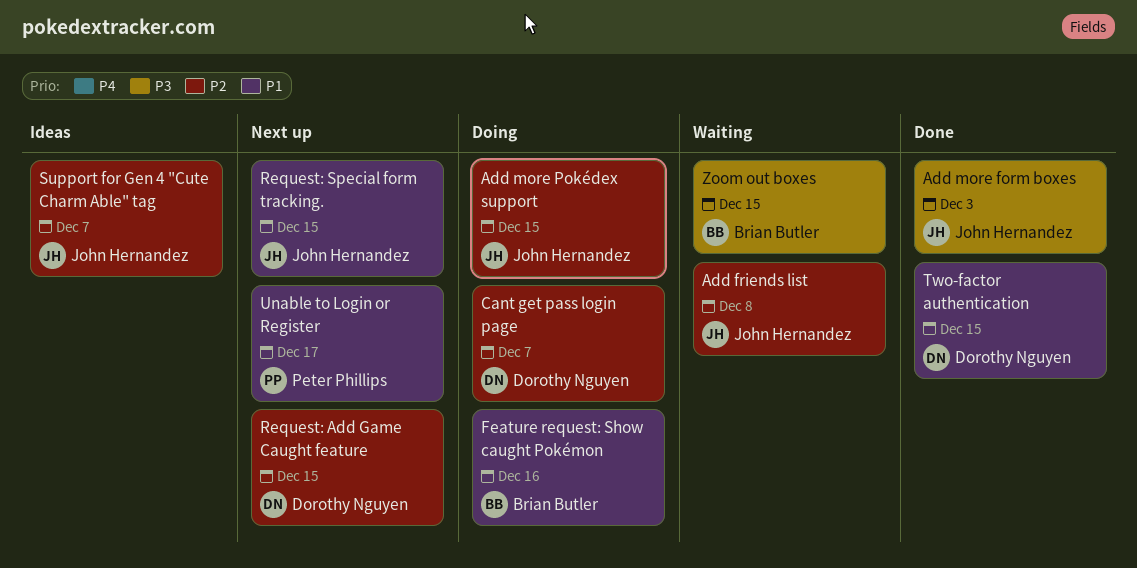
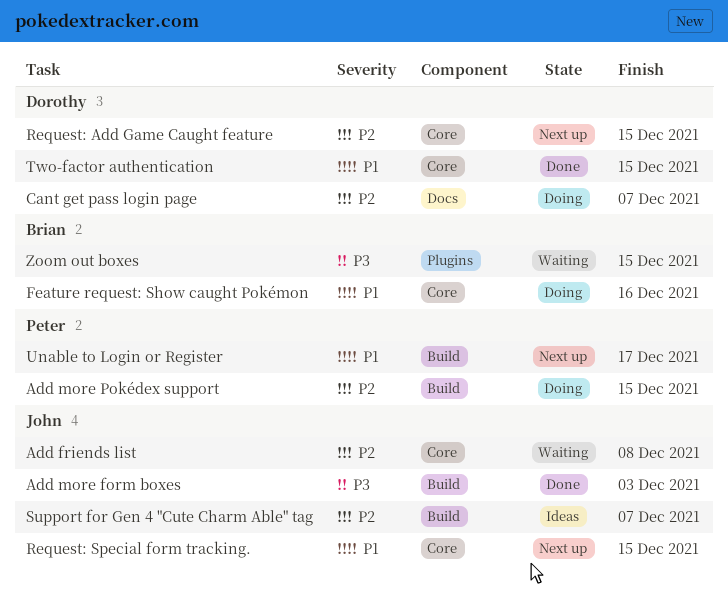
Add more Pokédex support, owner: John Hernandez -> Peter Phillips

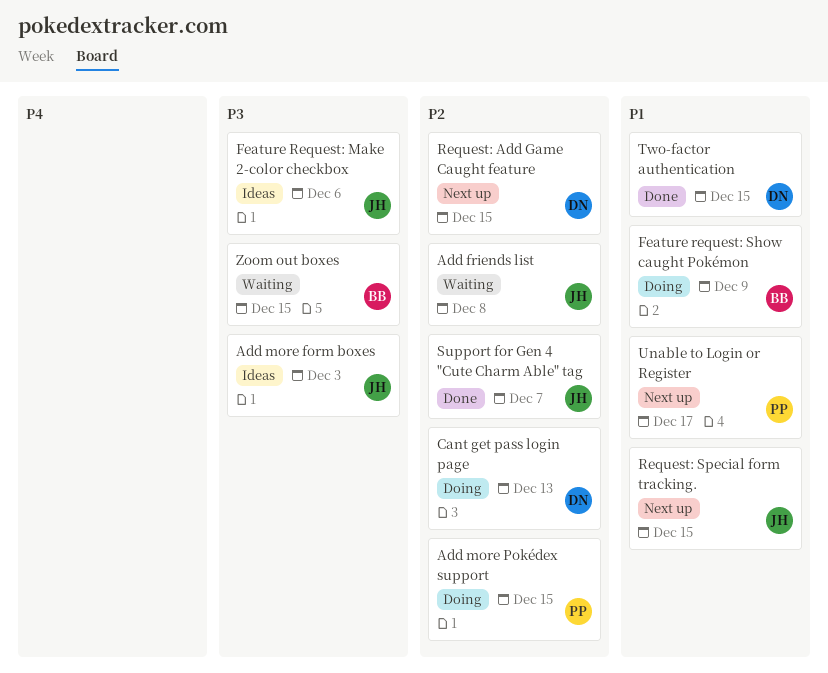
Add more form boxes, status: Done -> Ideas
Cant get pass login page, due: Dec 7 -> Dec 13
Feature Request: Make 2-color checkbox: none -> present
Feature request: Show caught Pokémon, due: Dec 16 -> Dec 9
Support for Gen 4 "Cute Charm Able" tag, status: Ideas -> Done

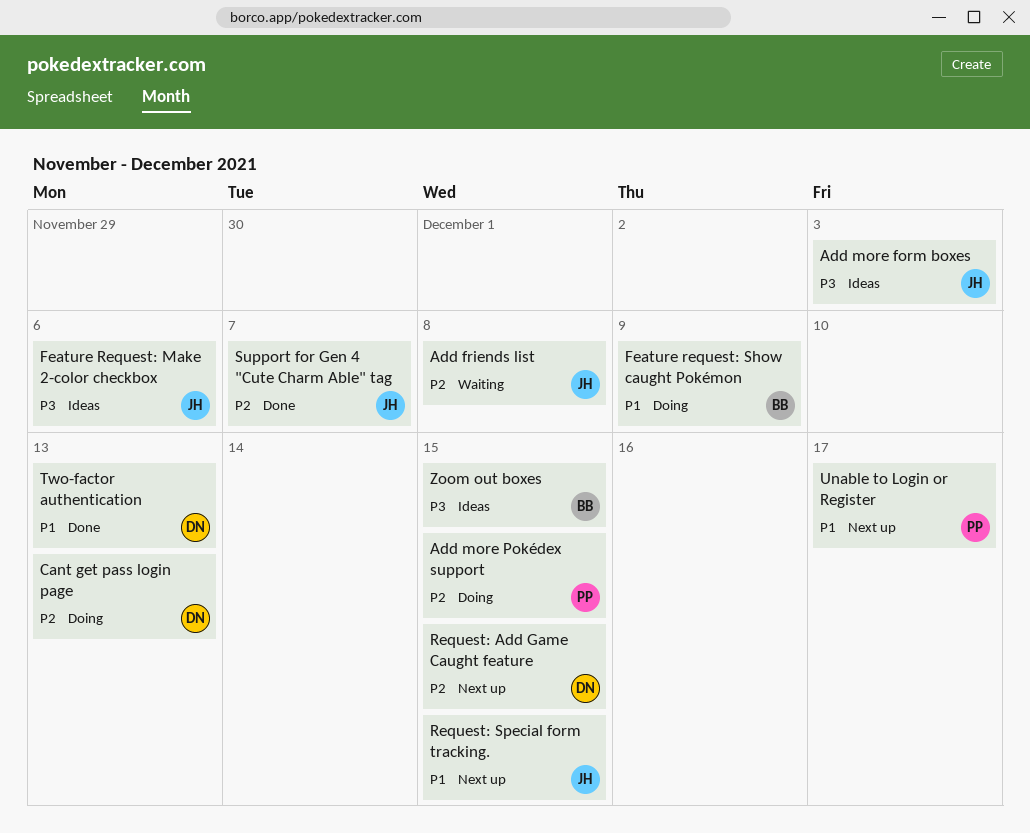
Two-factor authentication, due: Dec 15 -> Dec 13
Zoom out boxes, status: Waiting -> Ideas

